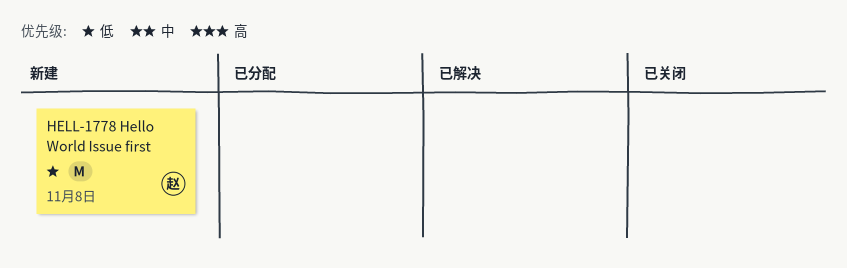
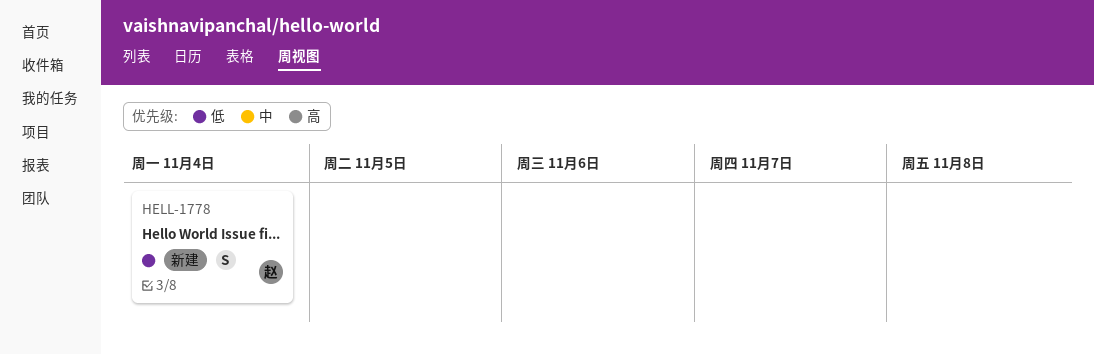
HELL-1778, estimate: M -> S
HELL-1778, due: Nov 8 -> Nov 4

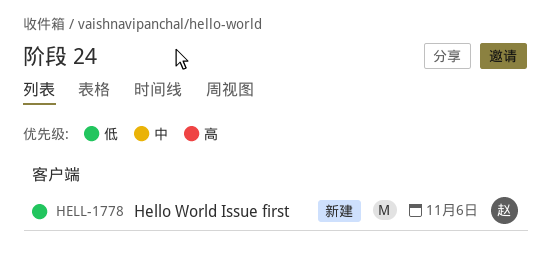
HELL-1778, estimate: S -> M
HELL-1778, due: Nov 4 -> Nov 6

